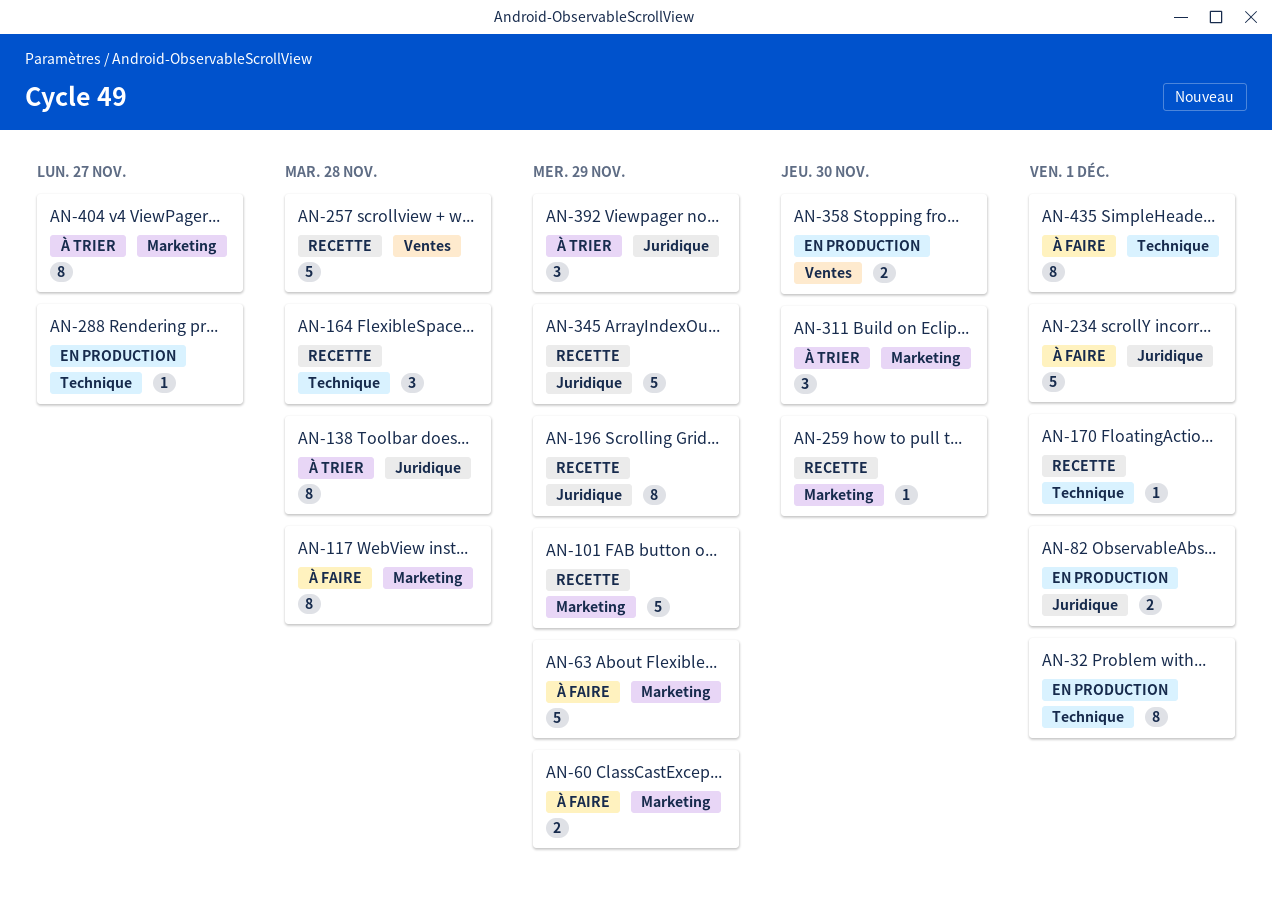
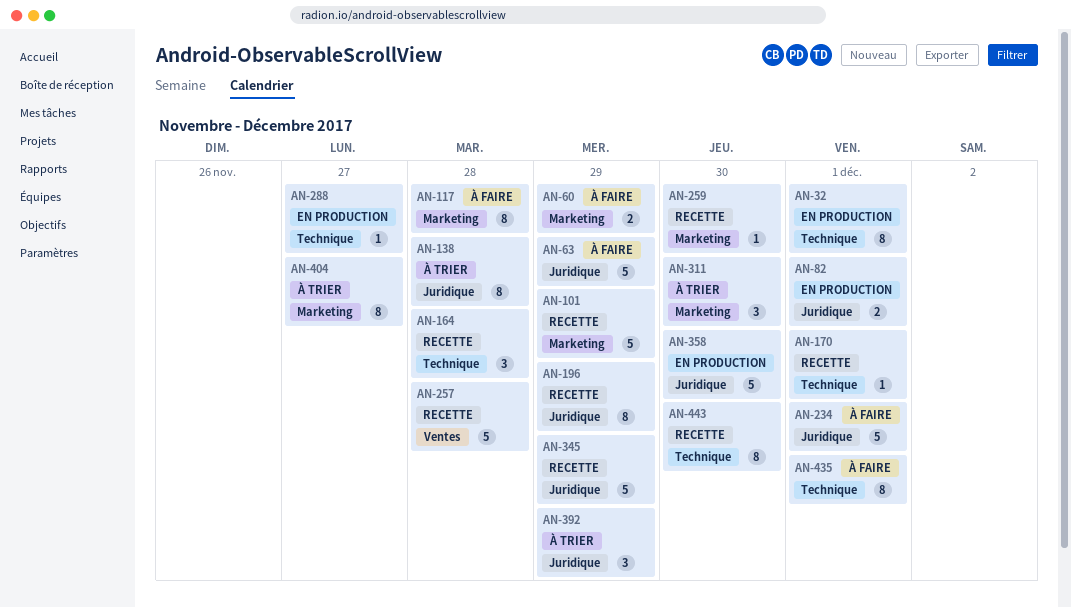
AN-63, label: Marketing -> Juridique
AN-358, label: Ventes -> Juridique
AN-358, estimate: 2 -> 5
AN-443: none -> present

